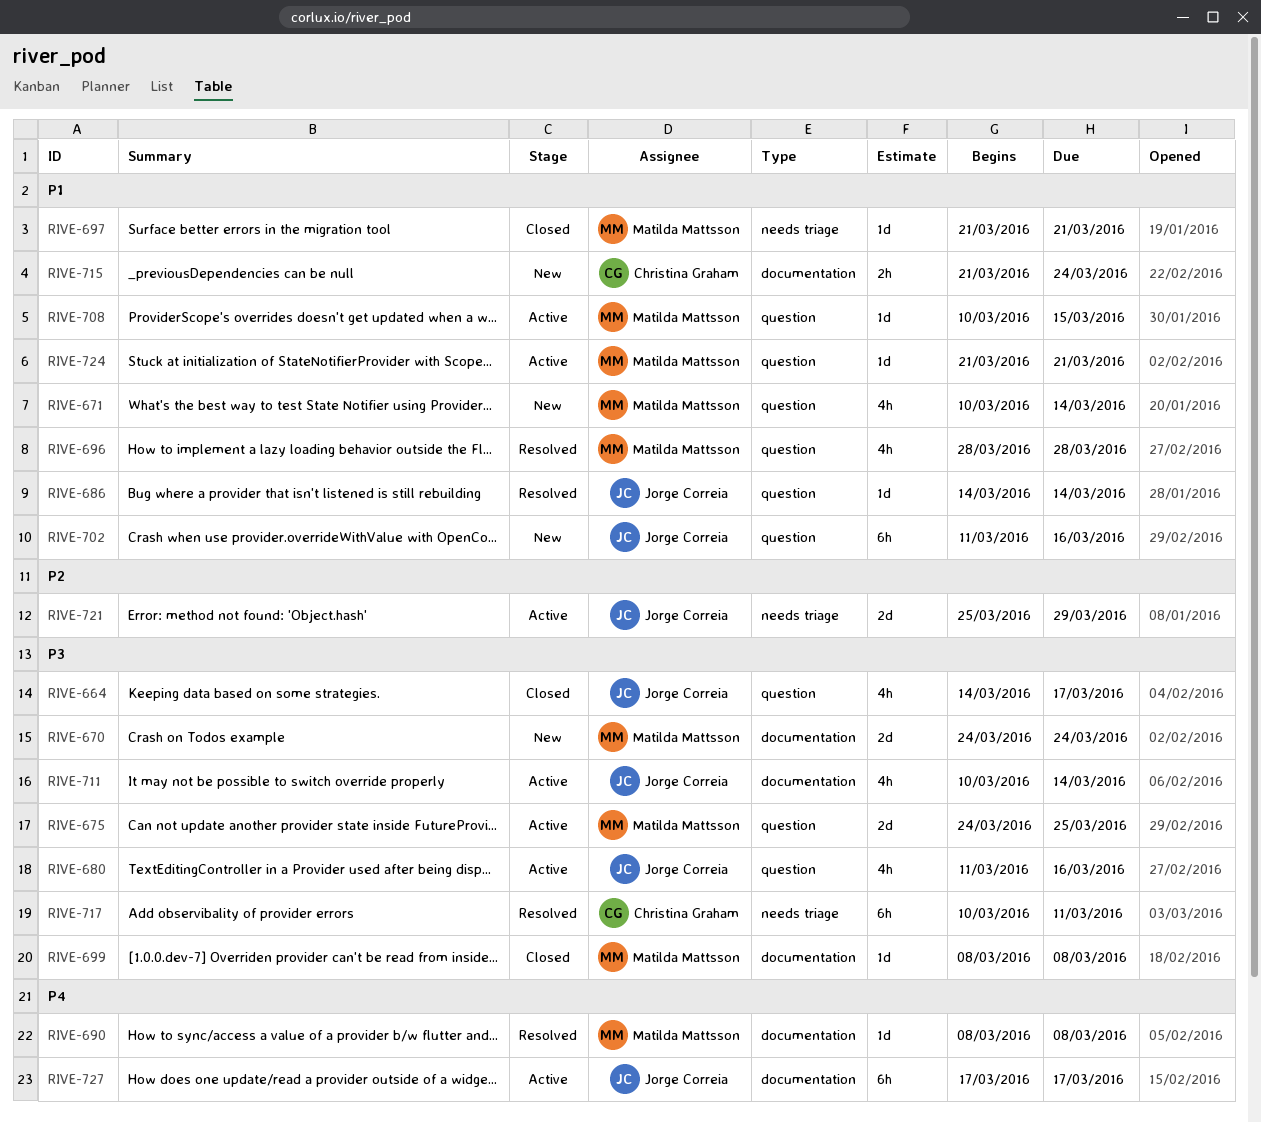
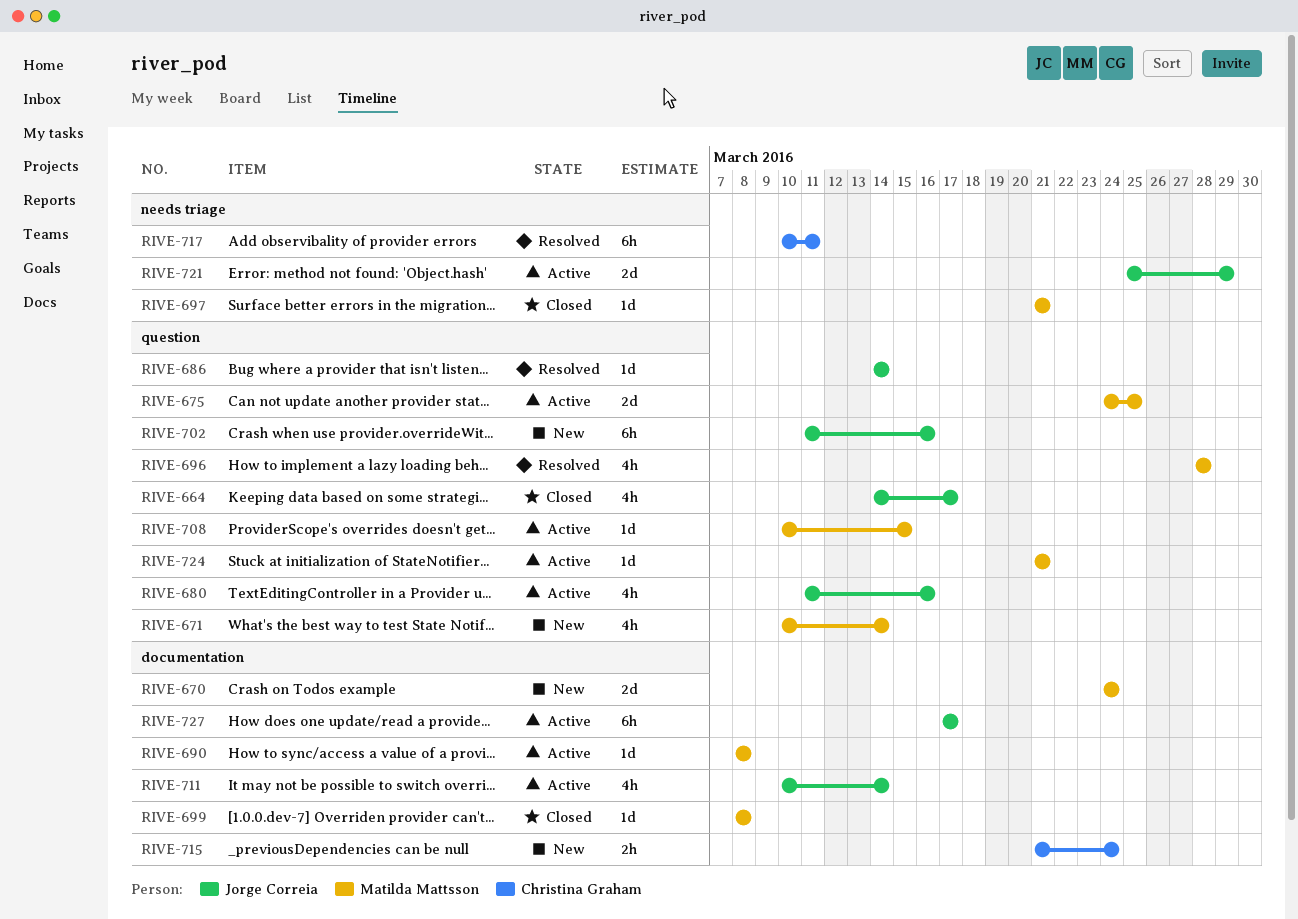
RIVE-690, status: Resolved -> Active

